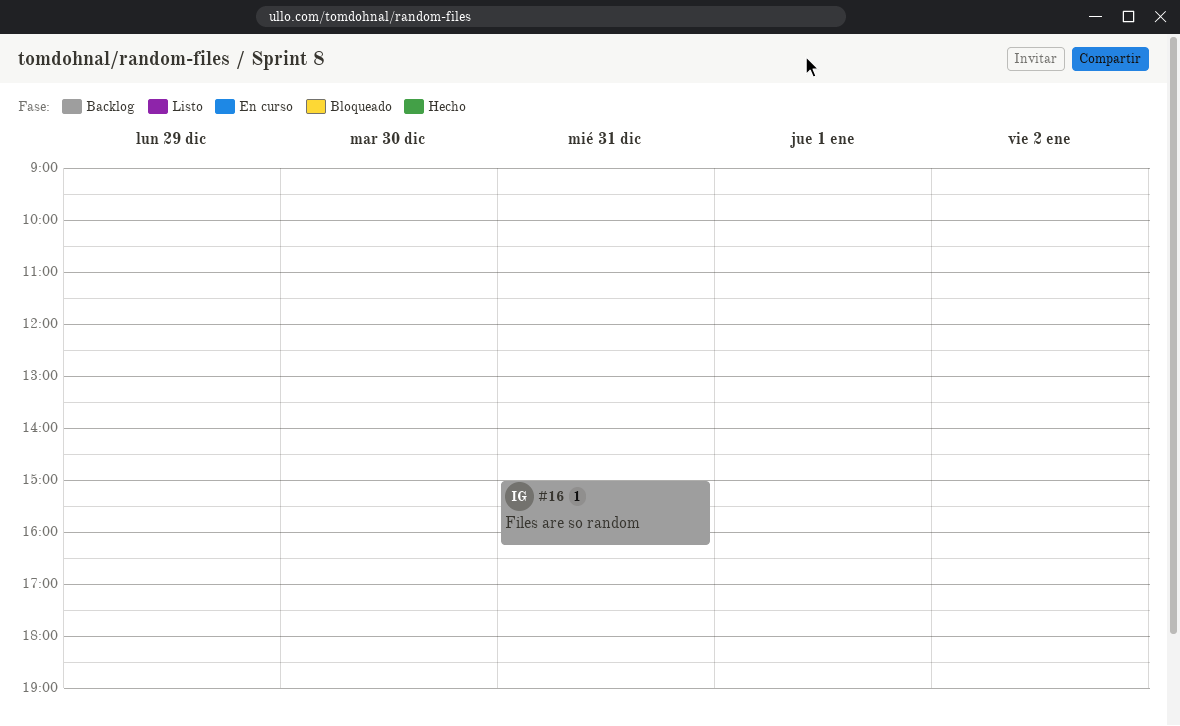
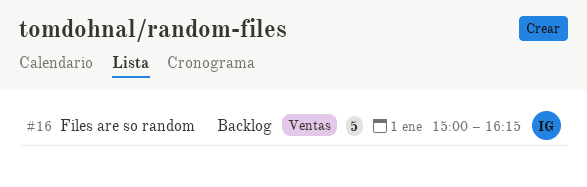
#16, estimate: 1 -> 5
#16, day: Dec 31 -> Jan 1

